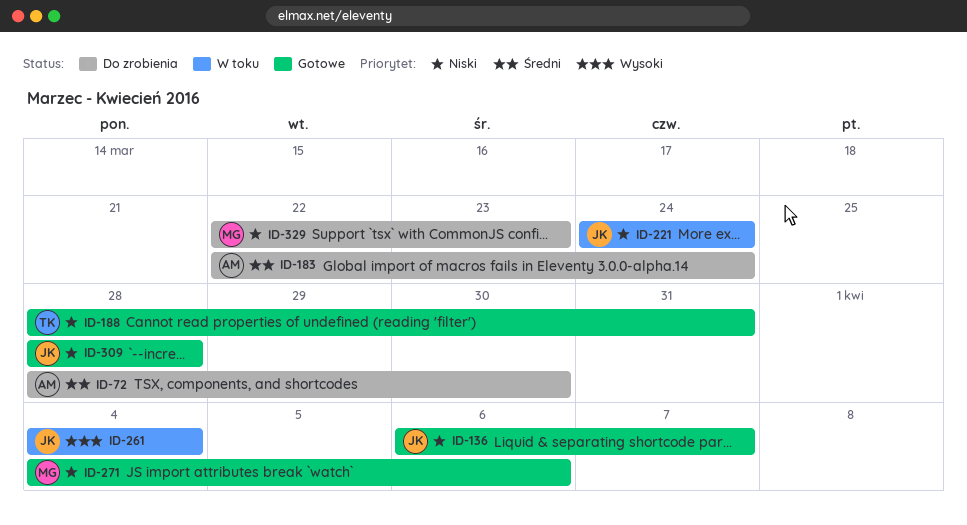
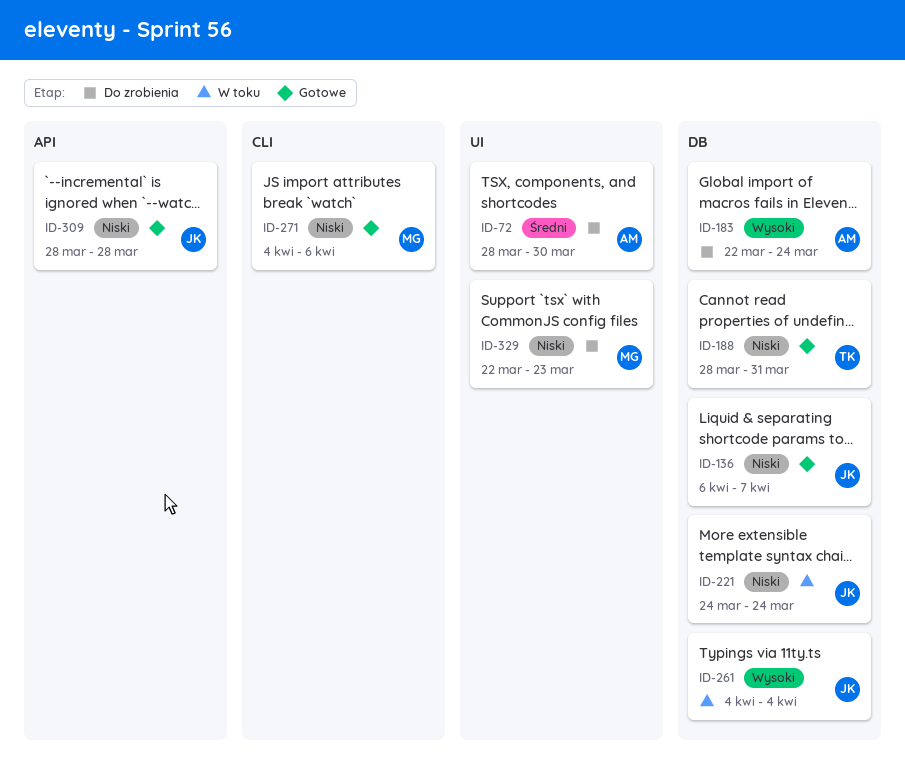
ID-183, priority: Średni -> Wysoki

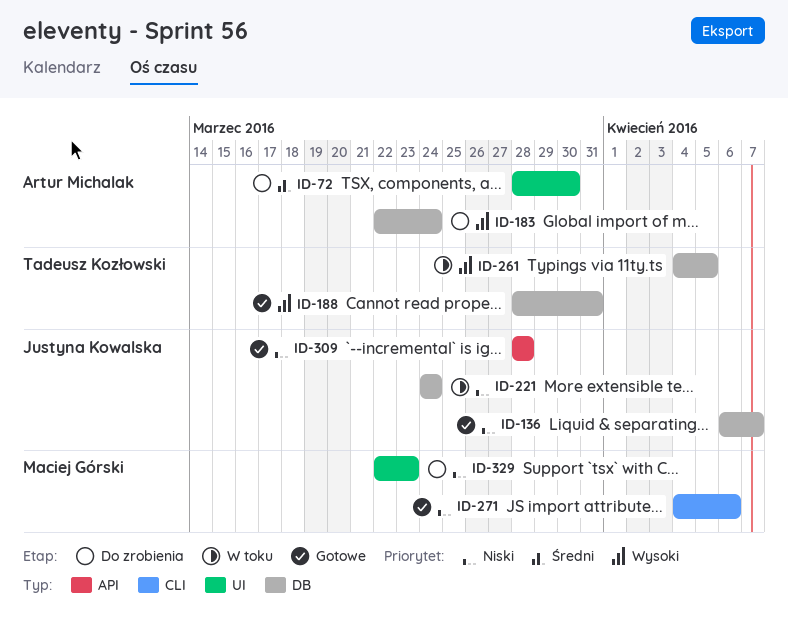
ID-188, priority: Niski -> Wysoki
ID-261, owner: Justyna Kowalska -> Tadeusz Kozłowski
ID-261, due: Apr 4 -> Apr 5

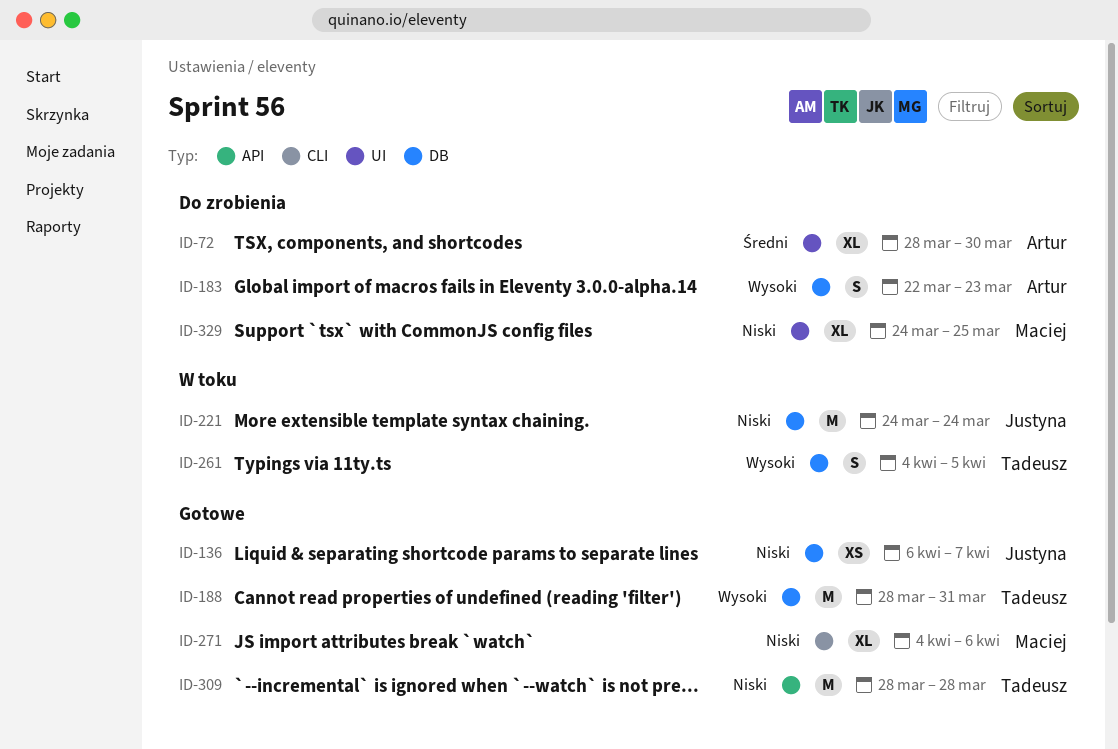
ID-183, due: Mar 24 -> Mar 23
ID-309, owner: Justyna Kowalska -> Tadeusz Kozłowski
ID-329, start: Mar 22 -> Mar 24
ID-329, due: Mar 23 -> Mar 25

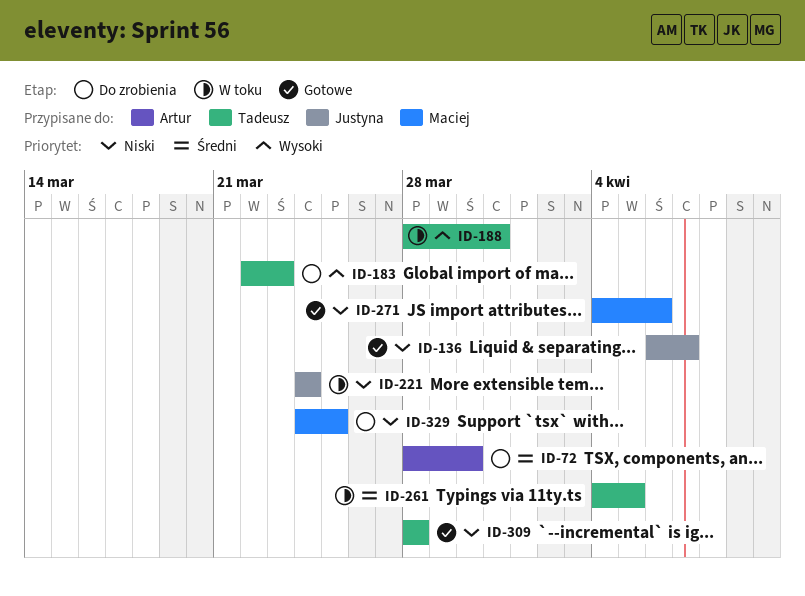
ID-183, owner: Artur -> Tadeusz
ID-188, status: Gotowe -> W toku
ID-261, priority: Wysoki -> Średni

